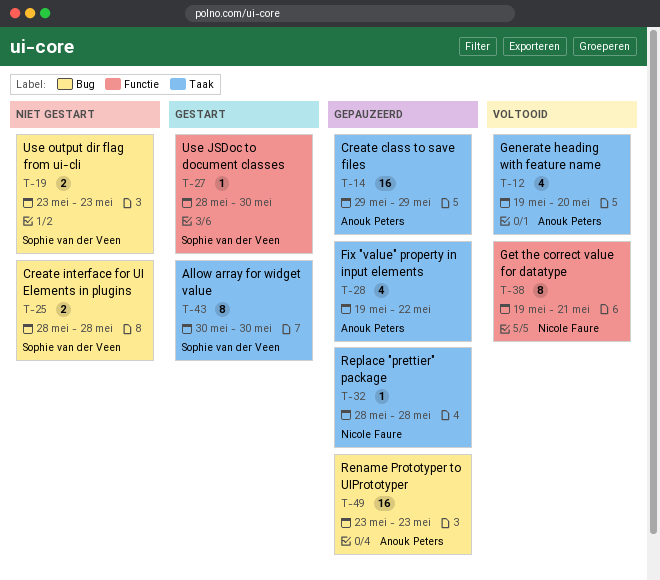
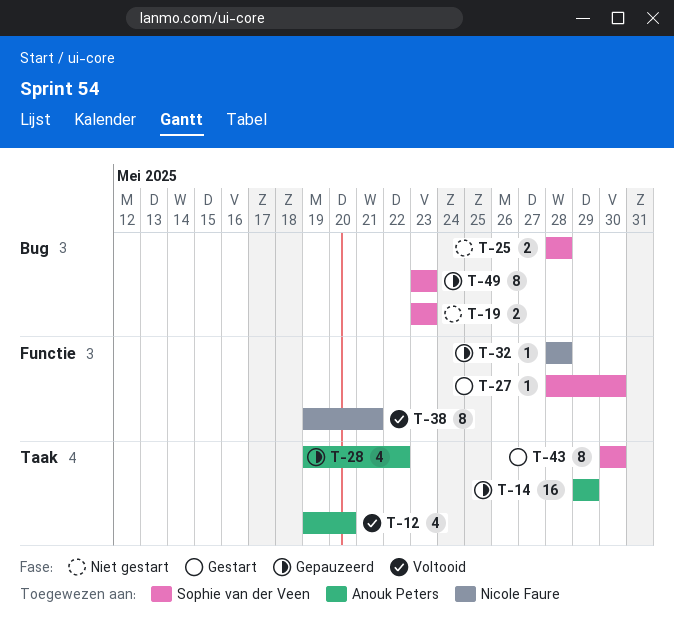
T-32, label: Taak -> Functie
T-49, owner: Anouk Peters -> Sophie van der Veen
T-49, estimate: 16 -> 8

